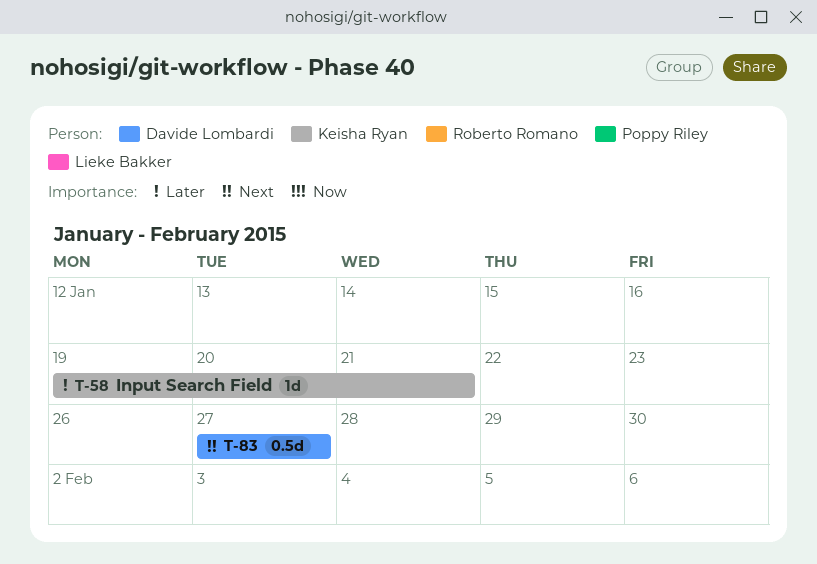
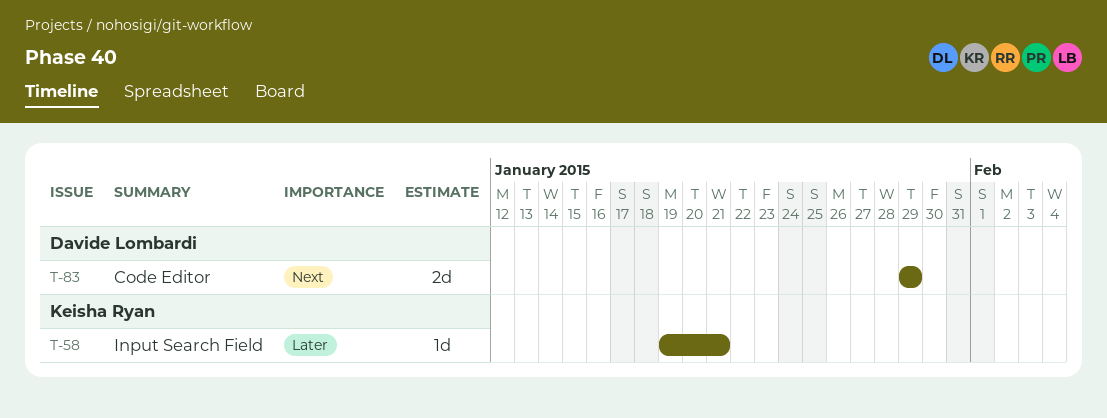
T-83, estimate: 0.5d -> 2d
T-83, start: Jan 27 -> Jan 29
T-83, due: Jan 27 -> Jan 29

